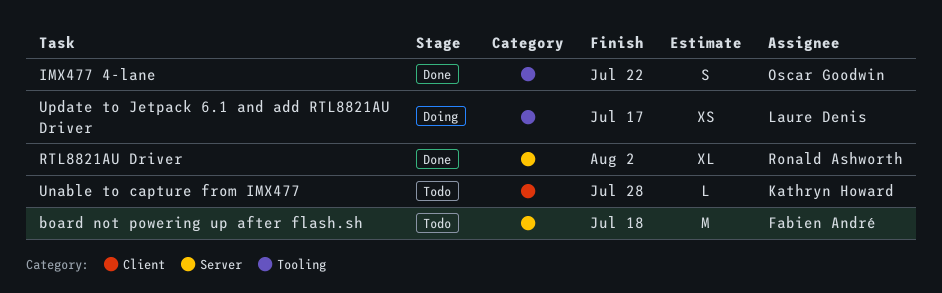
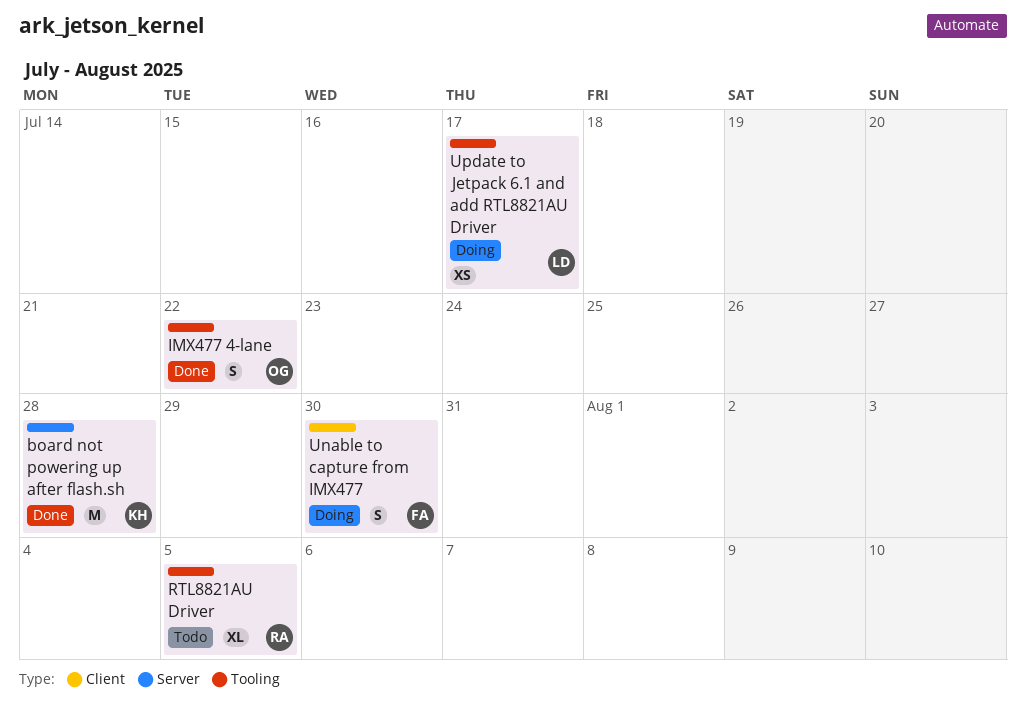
board not powering up after flash.sh, status: Todo -> Done
board not powering up after flash.sh, owner: Fabien André -> Kathryn Howard
board not powering up after flash.sh, due: Jul 18 -> Jul 28
RTL8821AU Driver, status: Done -> Todo
RTL8821AU Driver, label: Server -> Tooling
RTL8821AU Driver, due: Aug 2 -> Aug 5
Unable to capture from IMX477, status: Todo -> Doing
Unable to capture from IMX477, owner: Kathryn Howard -> Fabien André
Unable to capture from IMX477, estimate: L -> S
Unable to capture from IMX477, due: Jul 28 -> Jul 30

